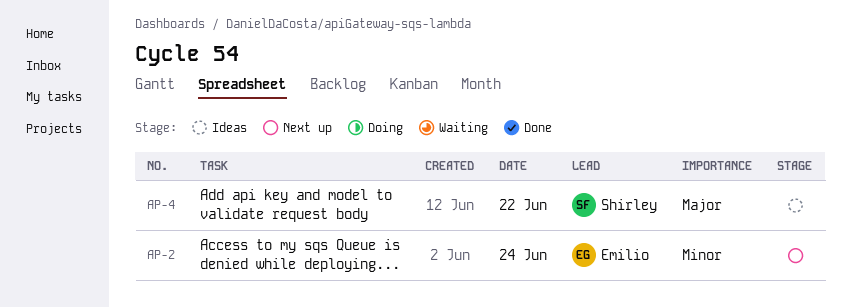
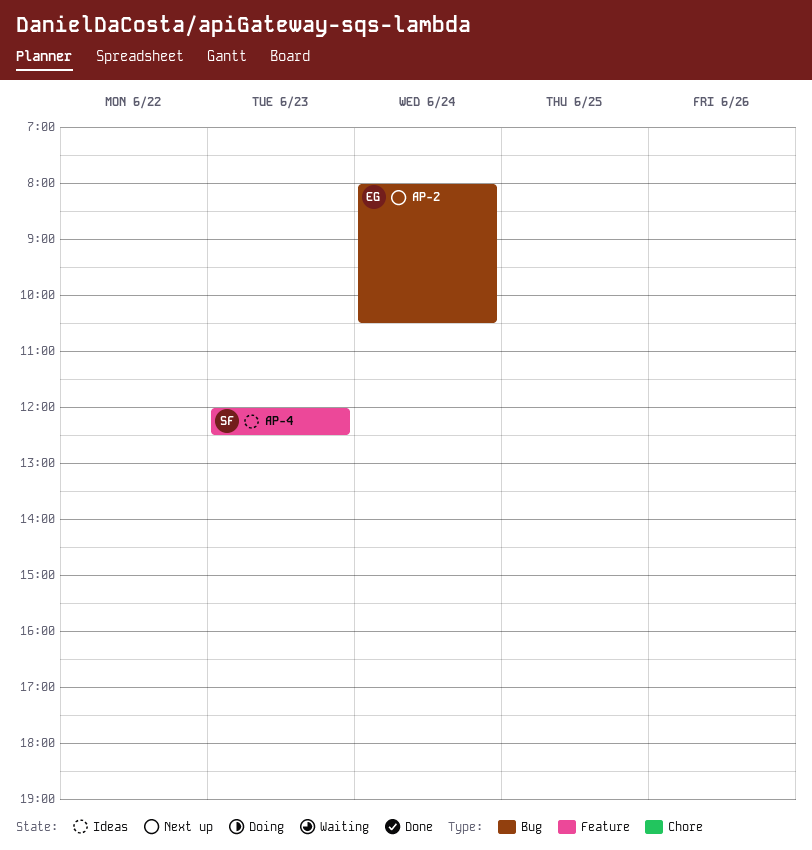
AP-4, day: Jun 22 -> Jun 23

